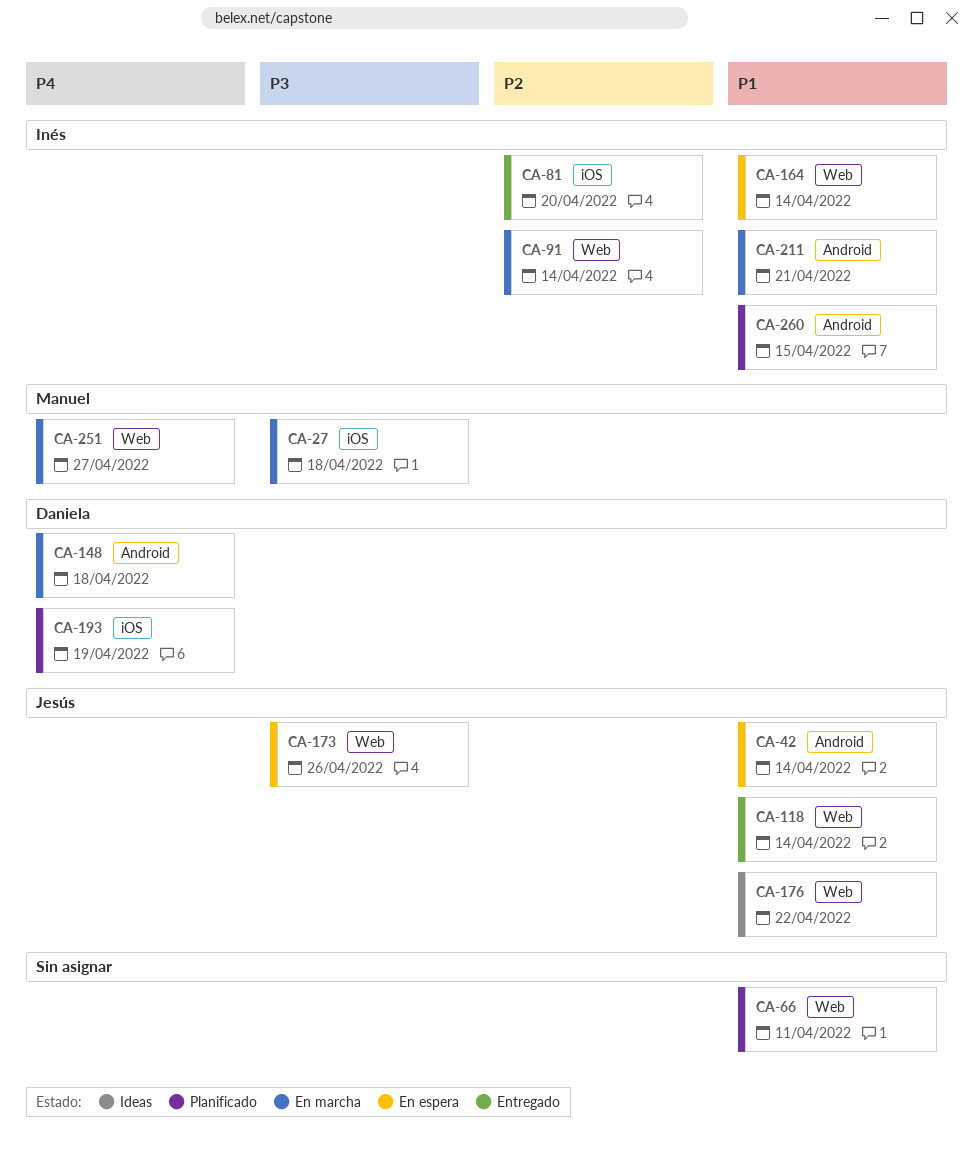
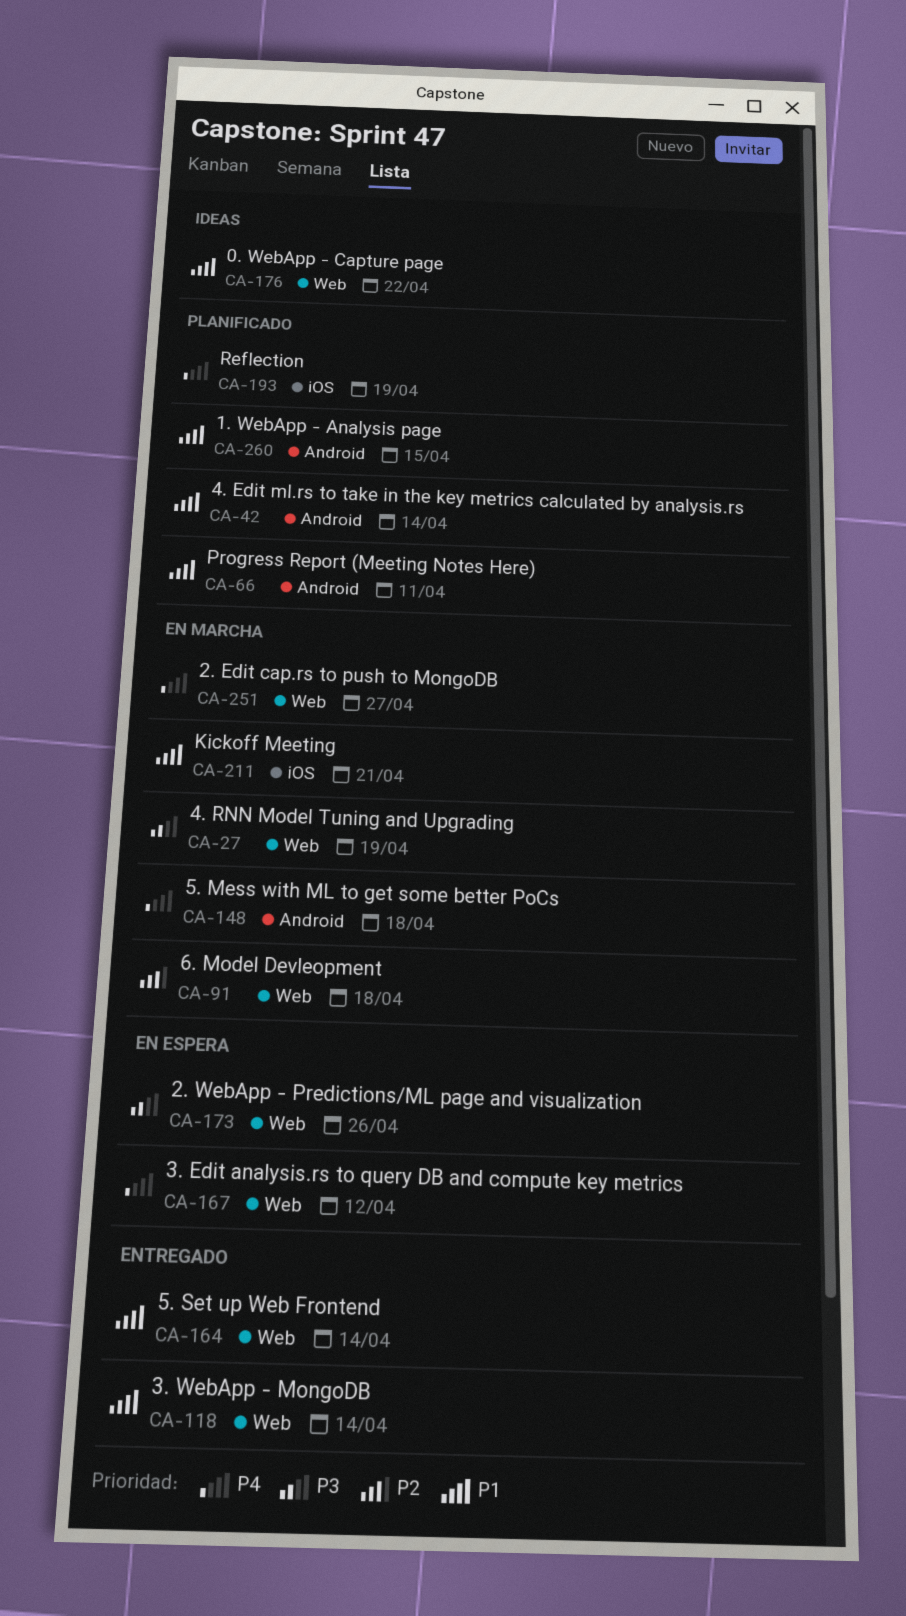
CA-27, label: iOS -> Web
CA-27, due: Apr 18 -> Apr 19
CA-42, status: En espera -> Planificado
CA-66, label: Web -> Android
CA-81: present -> none
CA-91, due: Apr 14 -> Apr 18
CA-164, status: En espera -> Entregado
CA-167: none -> present
CA-211, label: Android -> iOS

